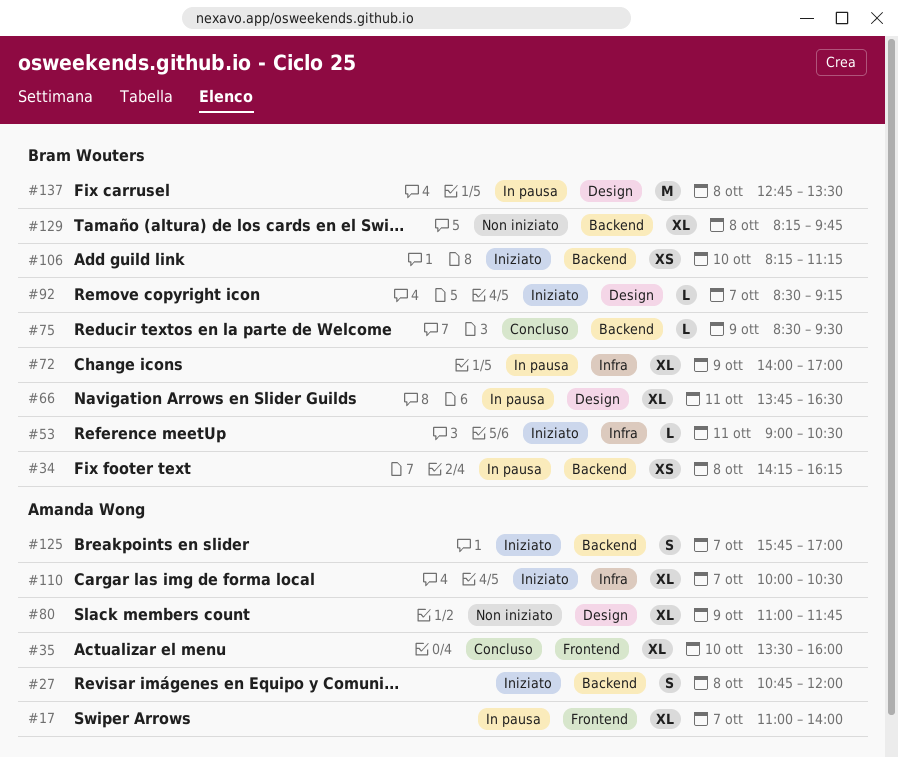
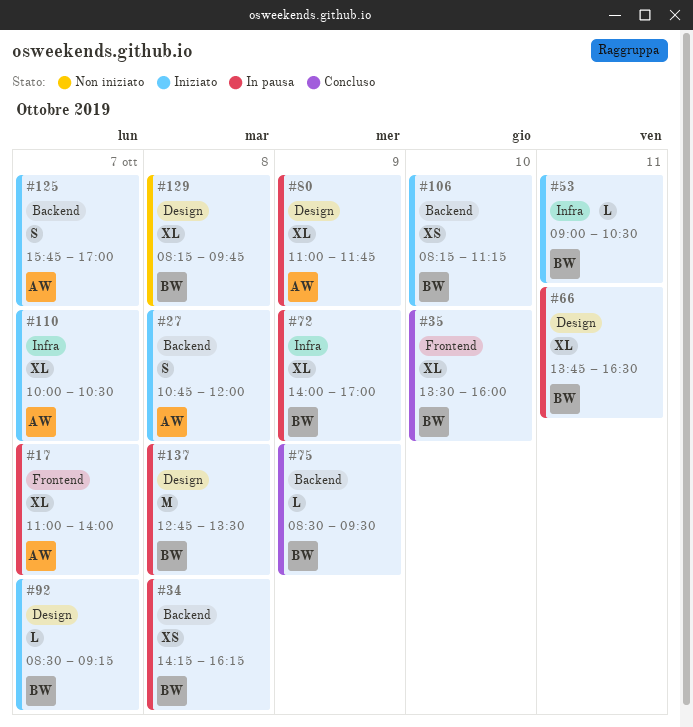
#35, owner: Amanda Wong -> Bram Wouters
#80, status: Non iniziato -> In pausa
#129, label: Backend -> Design

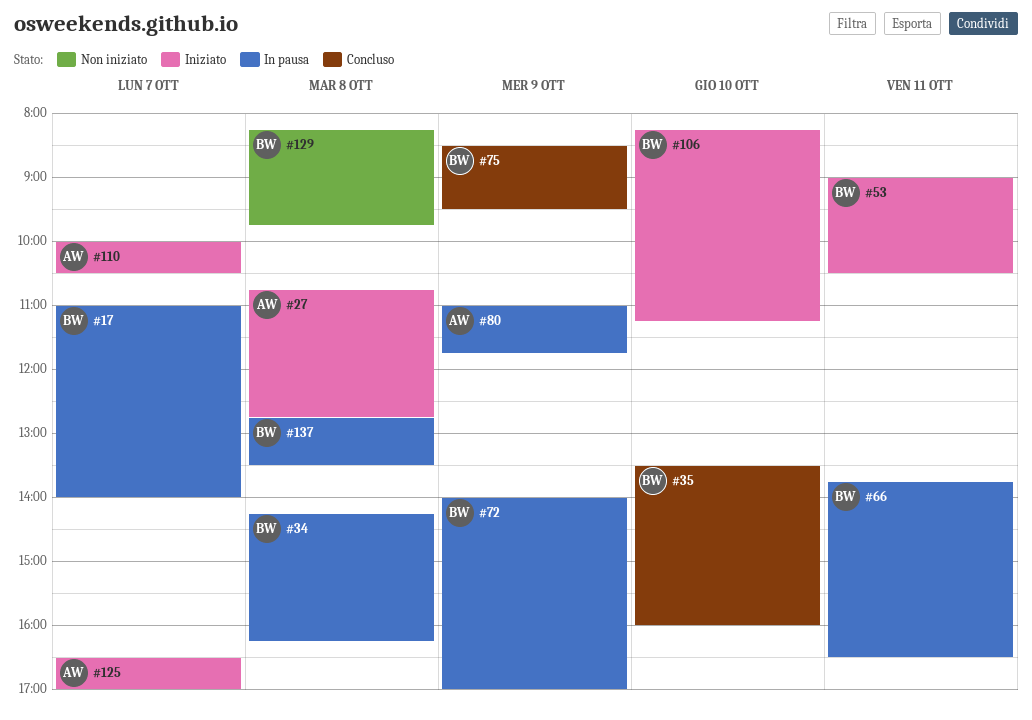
#17, owner: AW -> BW
#27, ends: 12:00 -> 12:45
#92: present -> none
#125, begins: 15:45 -> 16:30

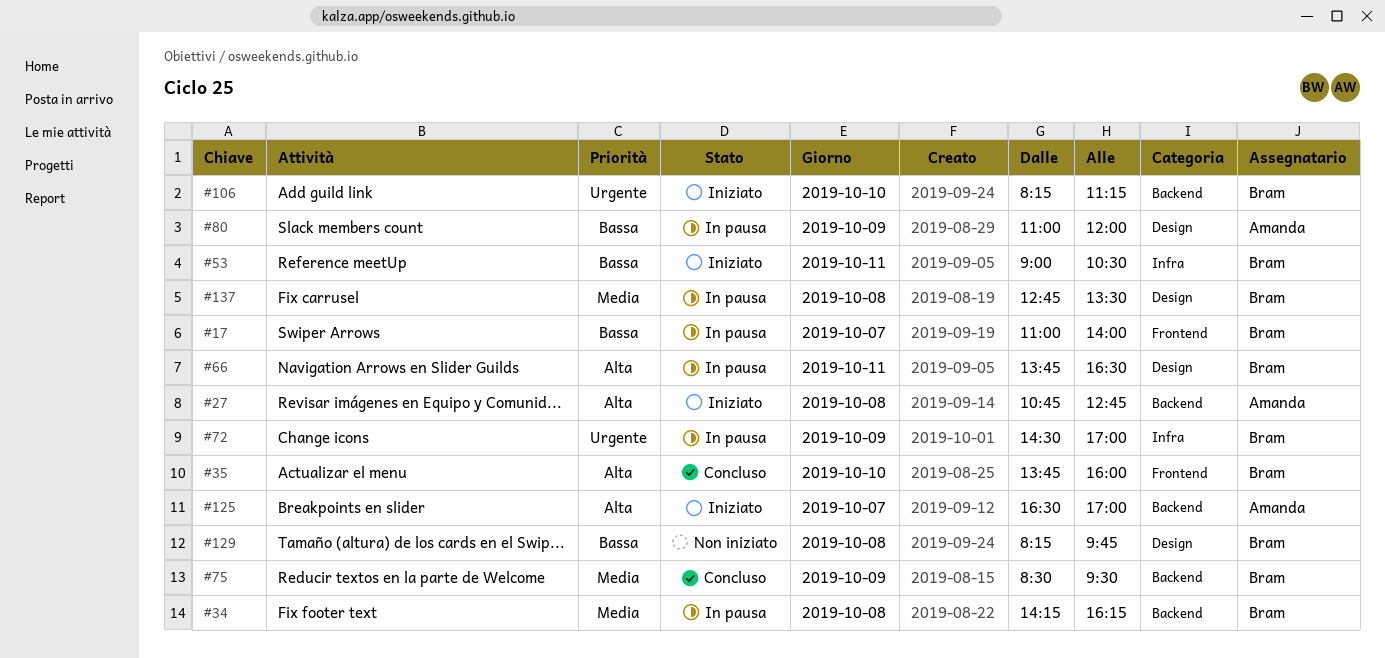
#35, begins: 13:30 -> 13:45
#72, begins: 14:00 -> 14:30
#80, ends: 11:45 -> 12:00
#110: present -> none

